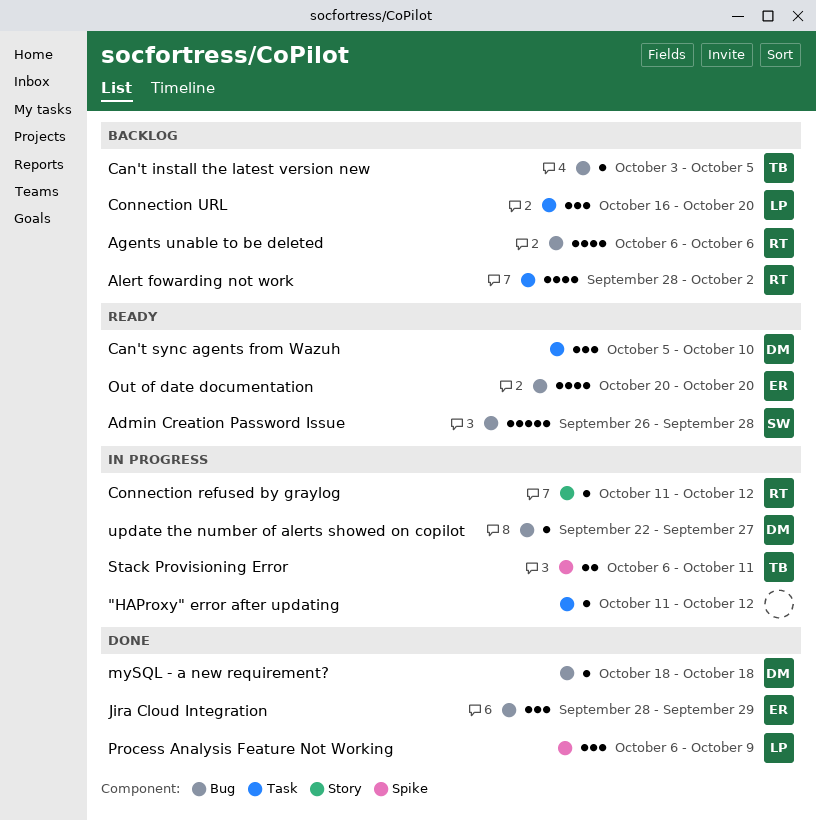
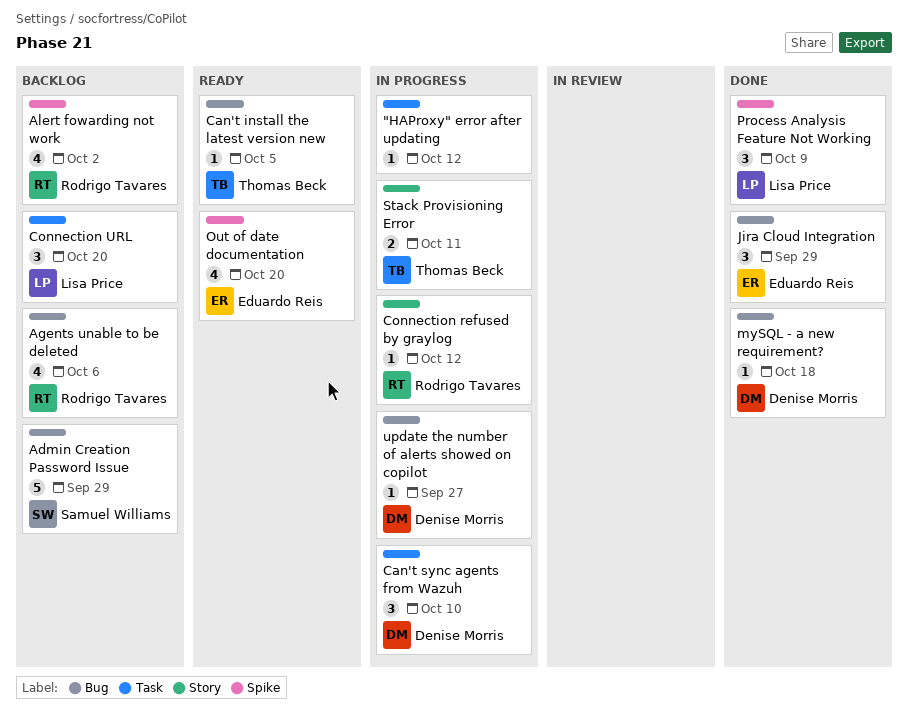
Admin Creation Password Issue, status: Ready -> Backlog
Admin Creation Password Issue, due: Sep 28 -> Sep 29
Alert fowarding not work, label: Task -> Spike
Can't install the latest version new, status: Backlog -> Ready
Can't sync agents from Wazuh, status: Ready -> In progress
Out of date documentation, label: Bug -> Spike
Stack Provisioning Error, label: Spike -> Story

